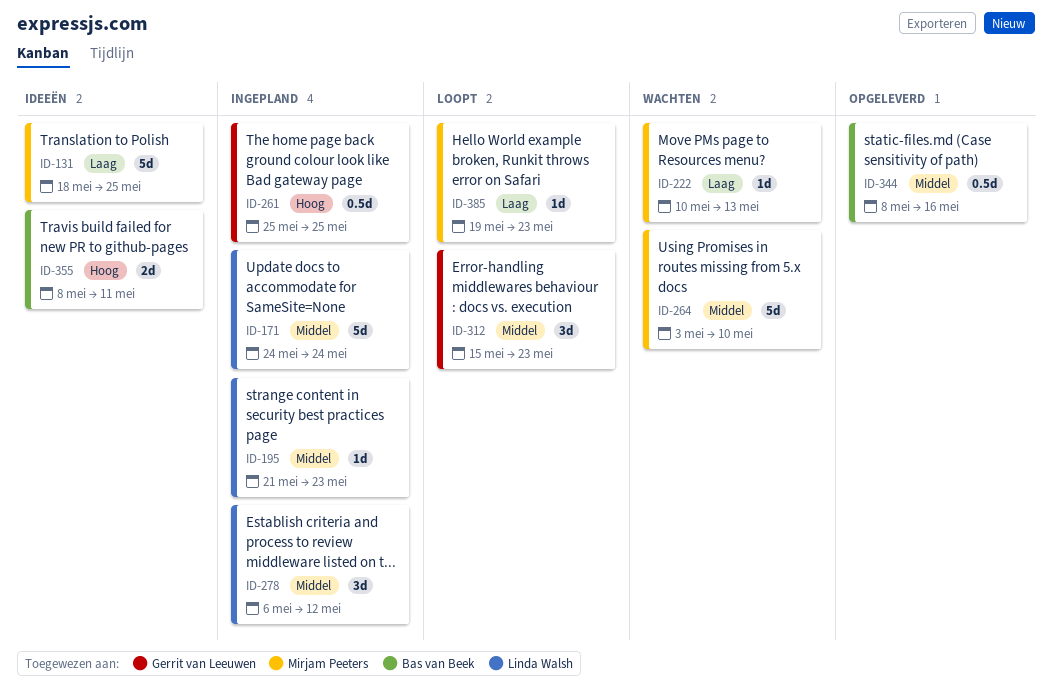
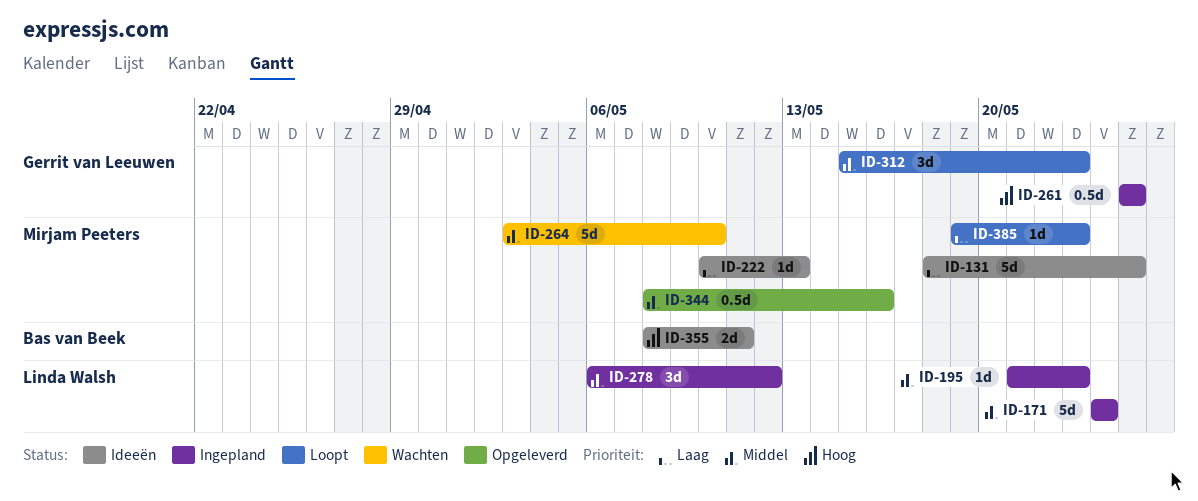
ID-222, status: Wachten -> Ideeën
ID-344, owner: Bas van Beek -> Mirjam Peeters

